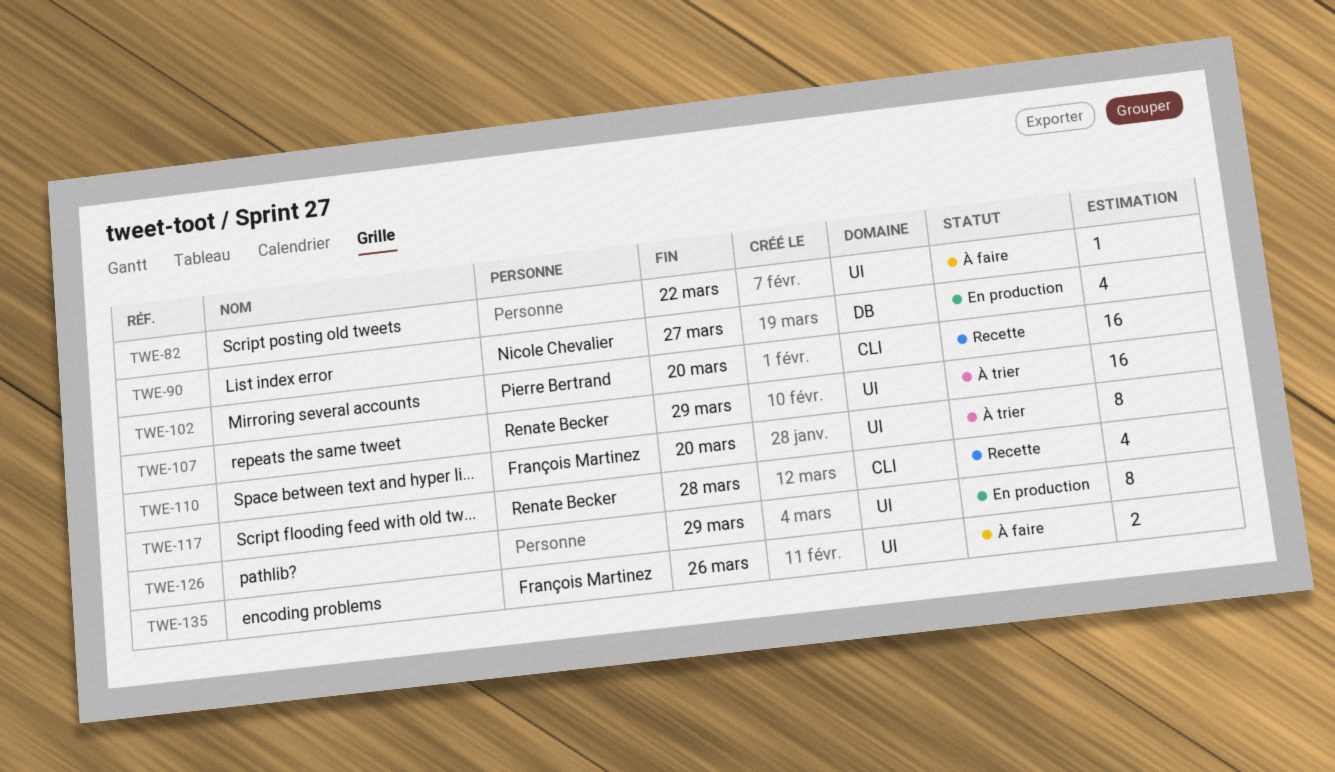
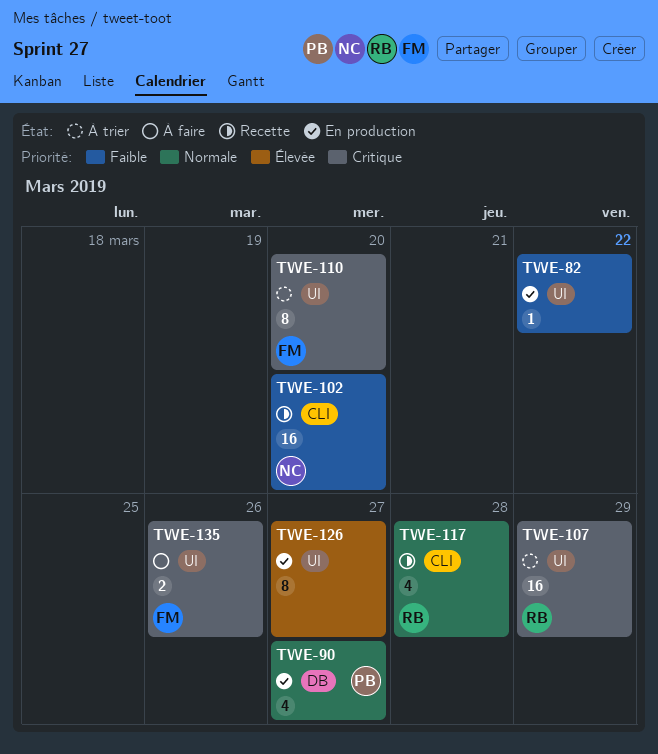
TWE-82, status: À faire -> En production
TWE-90, owner: Nicole Chevalier -> Pierre Bertrand
TWE-102, owner: Pierre Bertrand -> Nicole Chevalier
TWE-126, due: Mar 29 -> Mar 27

